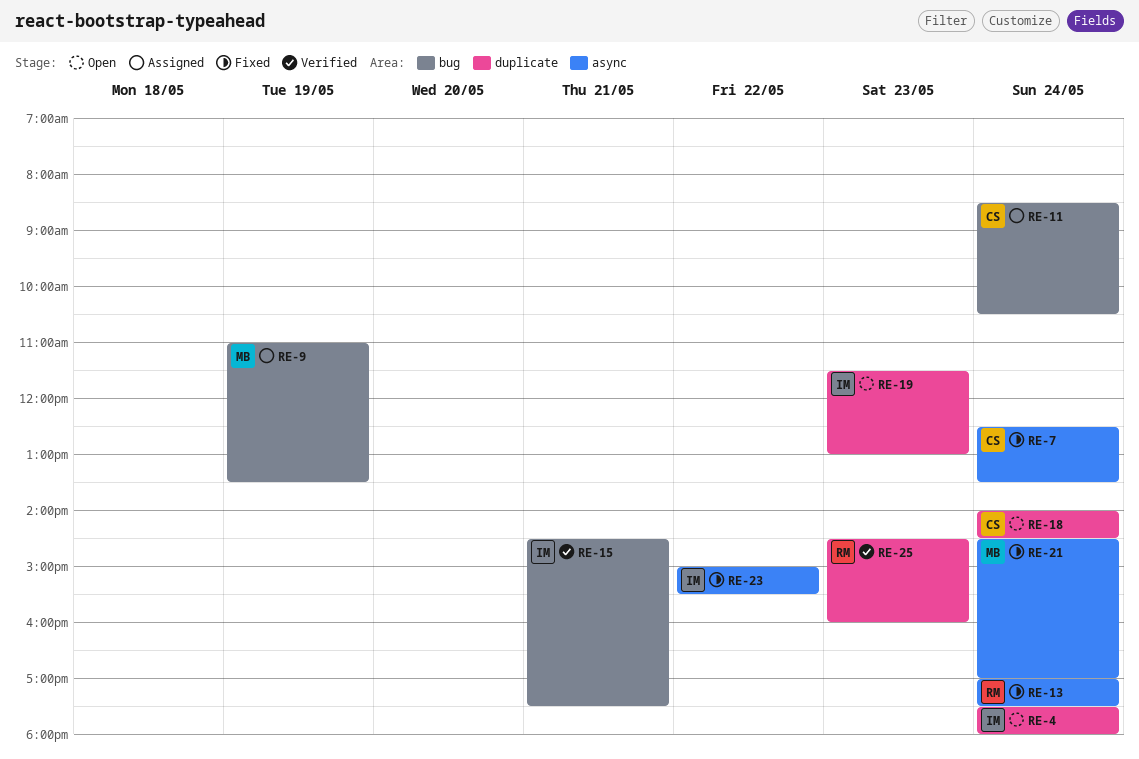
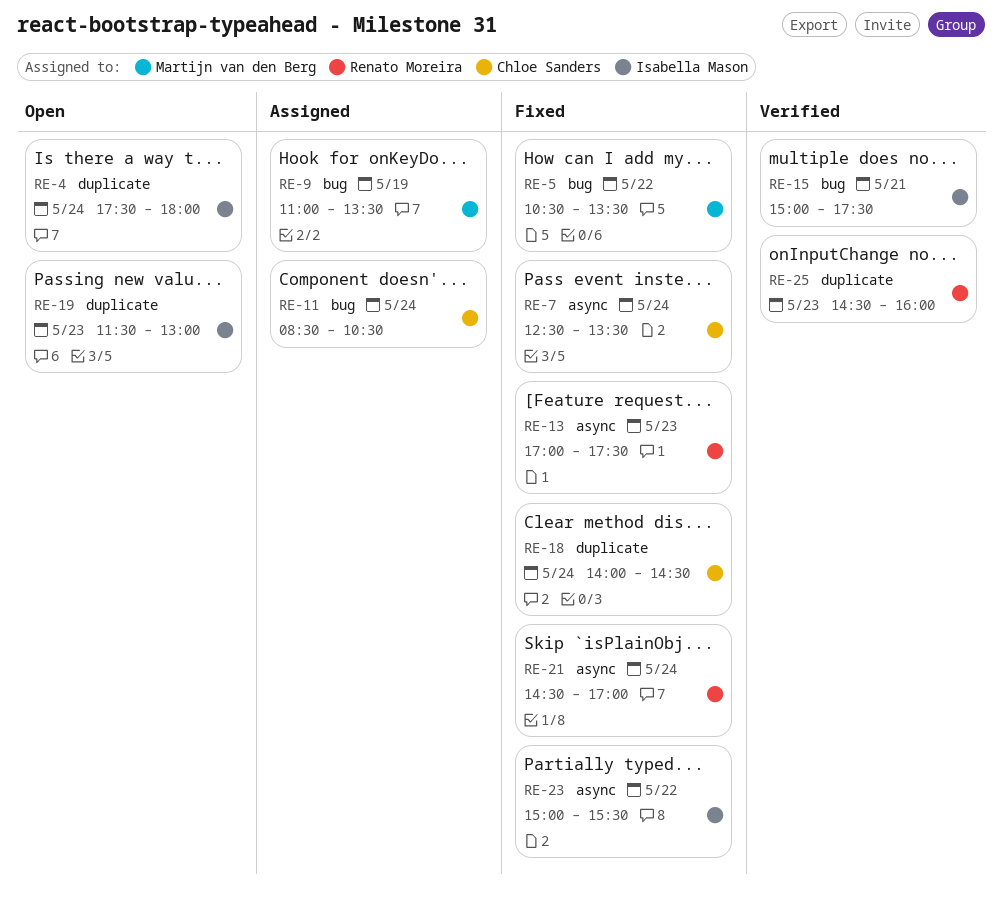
RE-5: none -> present
RE-13, day: May 24 -> May 23
RE-15, begins: 14:30 -> 15:00
RE-18, status: Open -> Fixed
RE-21, owner: Martijn van den Berg -> Renato Moreira

